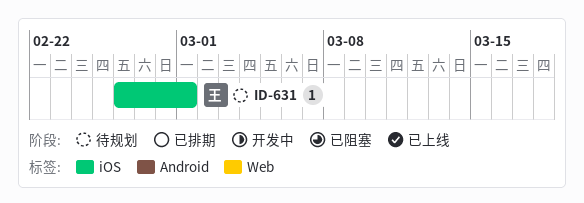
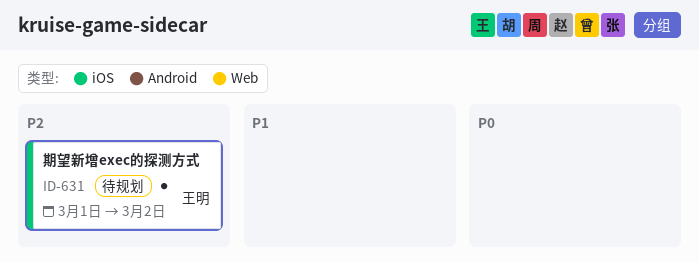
ID-631, start: Feb 26 -> Mar 1
ID-631, due: Mar 1 -> Mar 2

